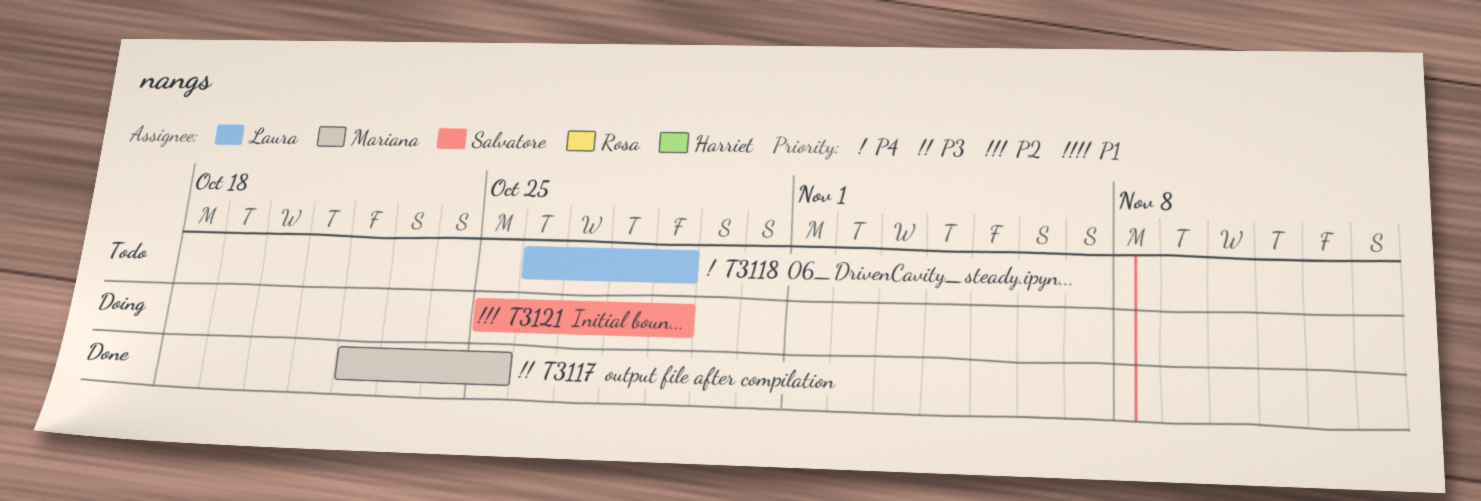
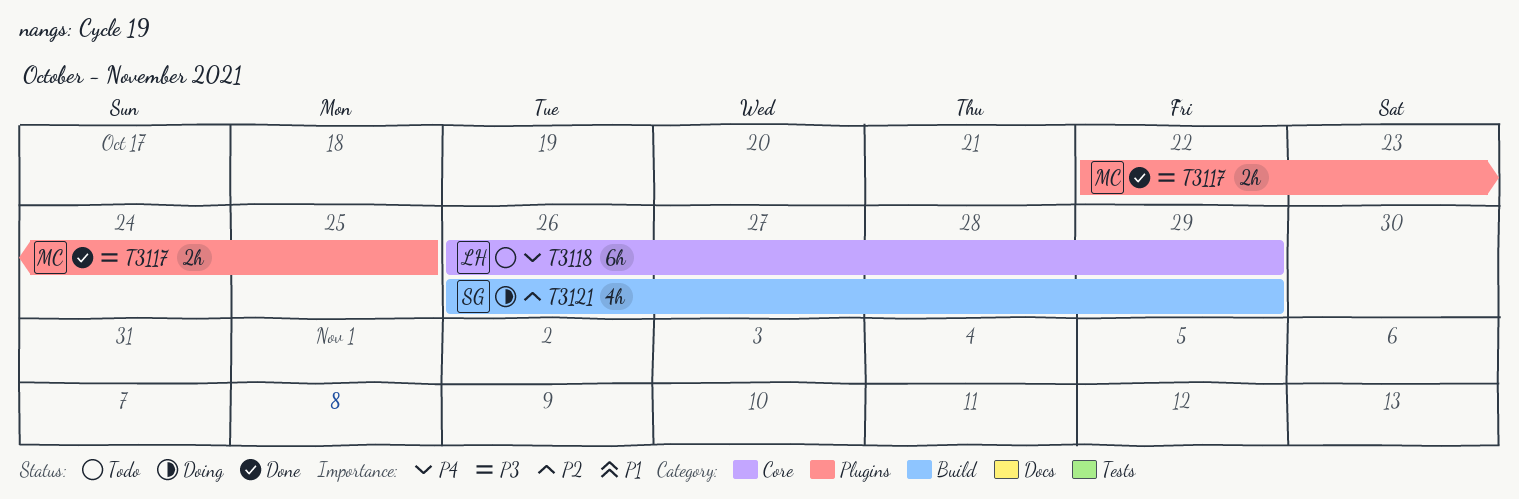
T3121, start: Oct 25 -> Oct 26

